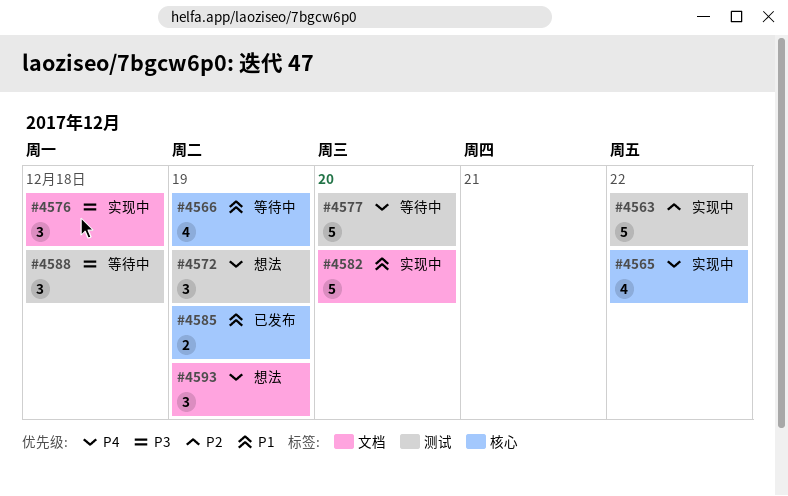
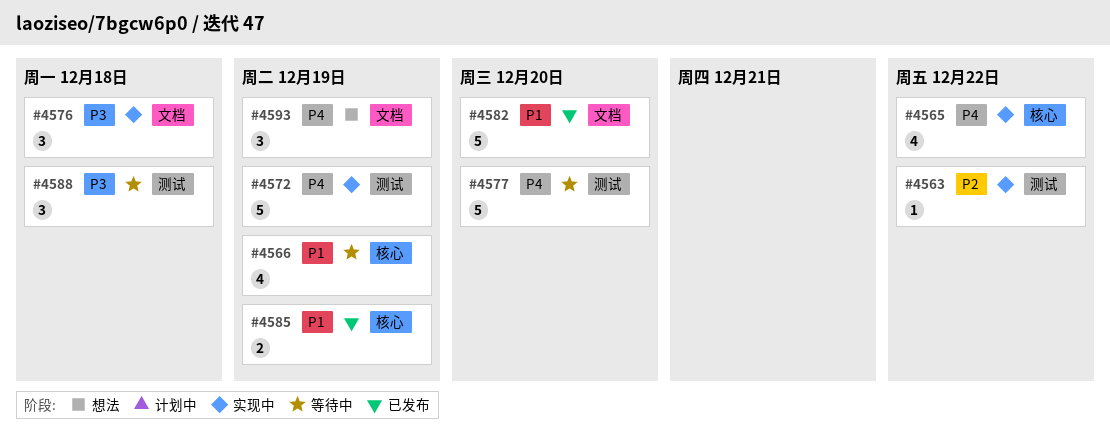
#4563, estimate: 5 -> 1
#4572, status: 想法 -> 实现中
#4572, estimate: 3 -> 5
#4582, status: 实现中 -> 已发布

